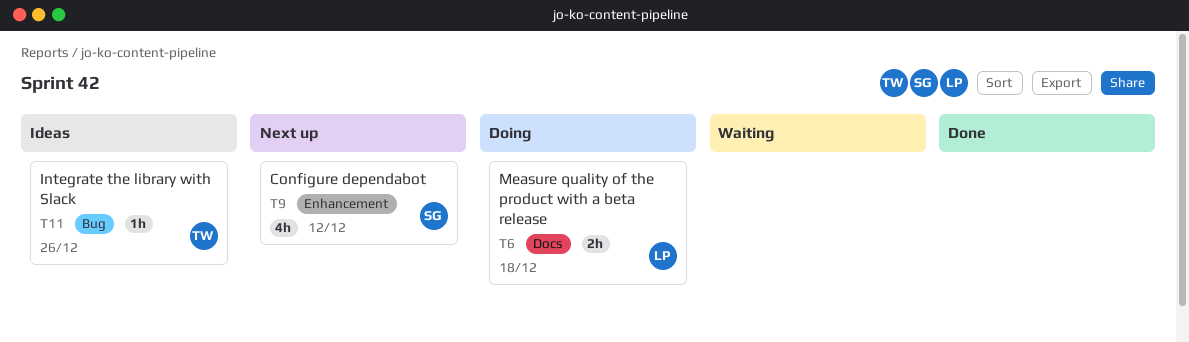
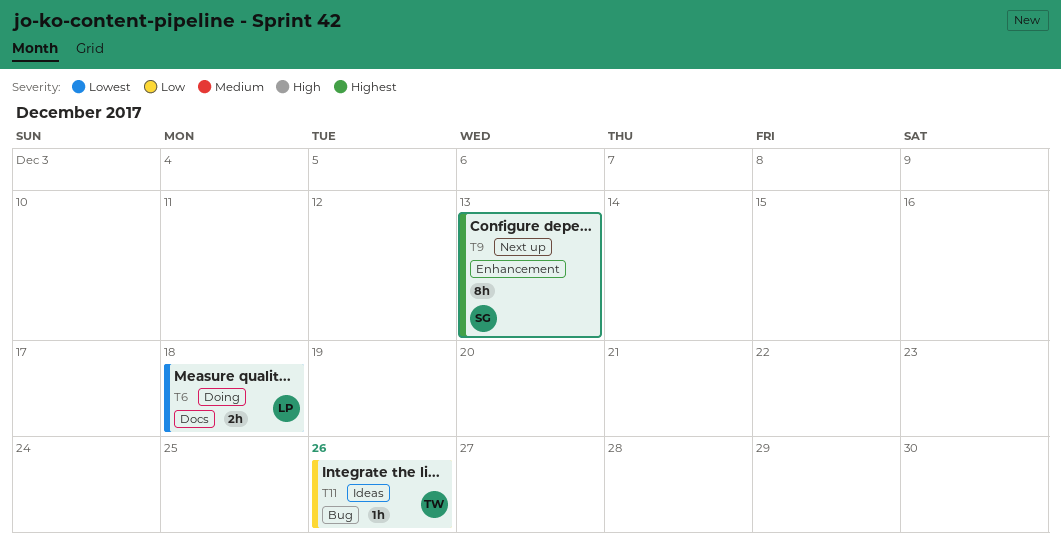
T9, estimate: 4h -> 8h
T9, due: Dec 12 -> Dec 13

